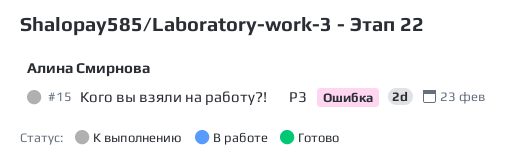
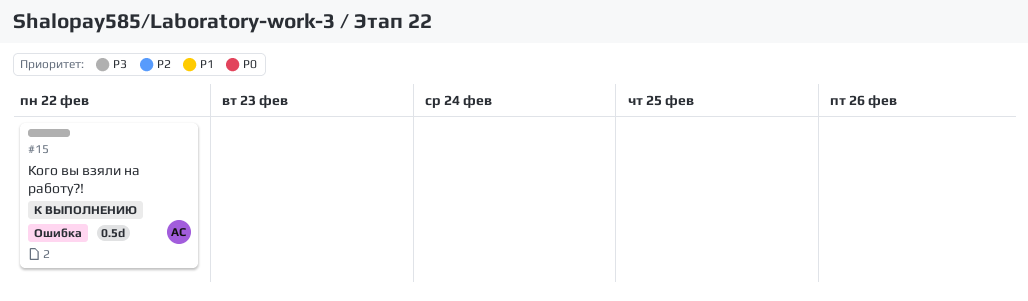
#15, estimate: 2d -> 0.5d
#15, due: Feb 23 -> Feb 22

